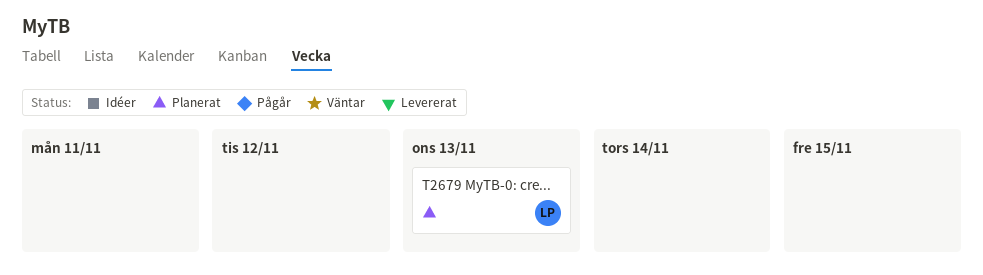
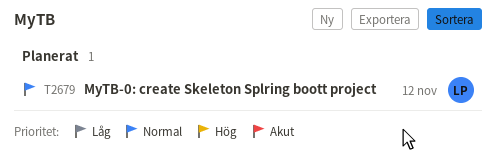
T2679, due: Nov 13 -> Nov 12

